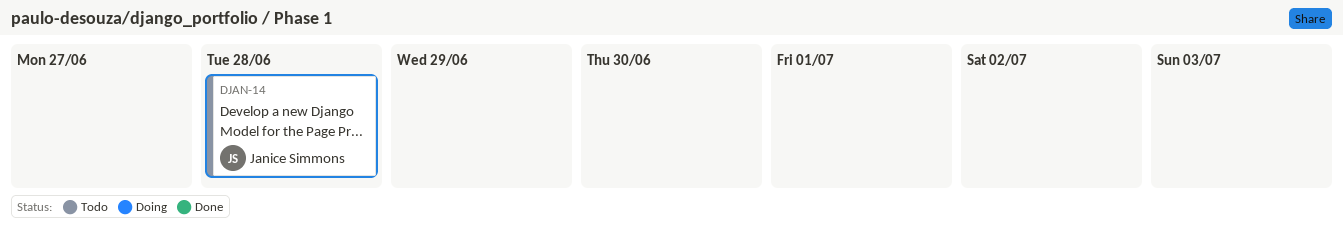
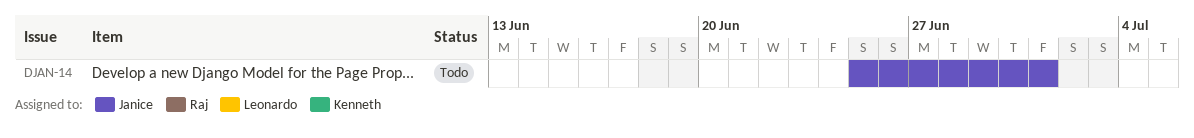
DJAN-14, due: Jun 28 -> Jul 1

